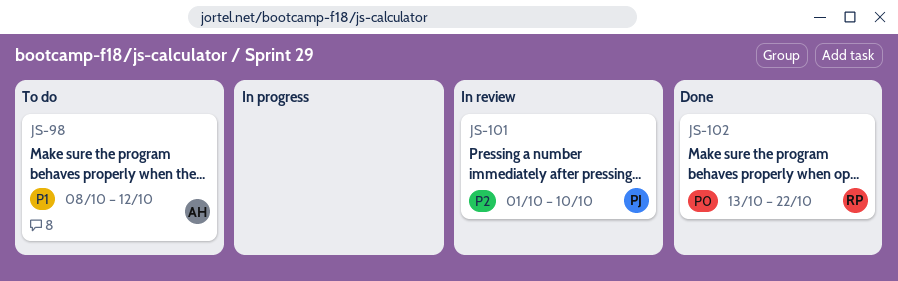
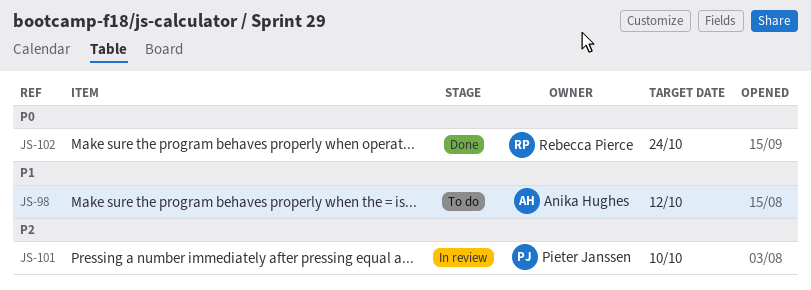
JS-102, due: Oct 22 -> Oct 24

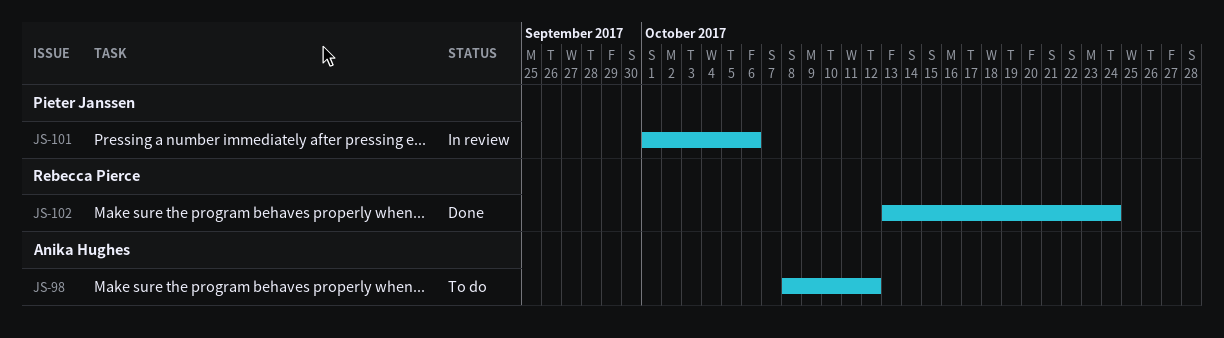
JS-101, due: Oct 10 -> Oct 6

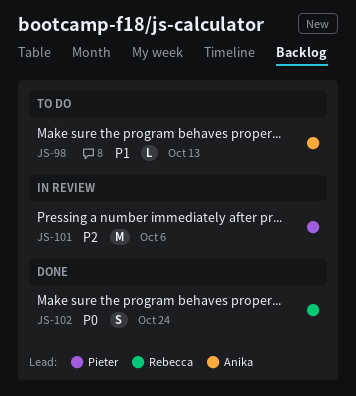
JS-98, due: Oct 12 -> Oct 13

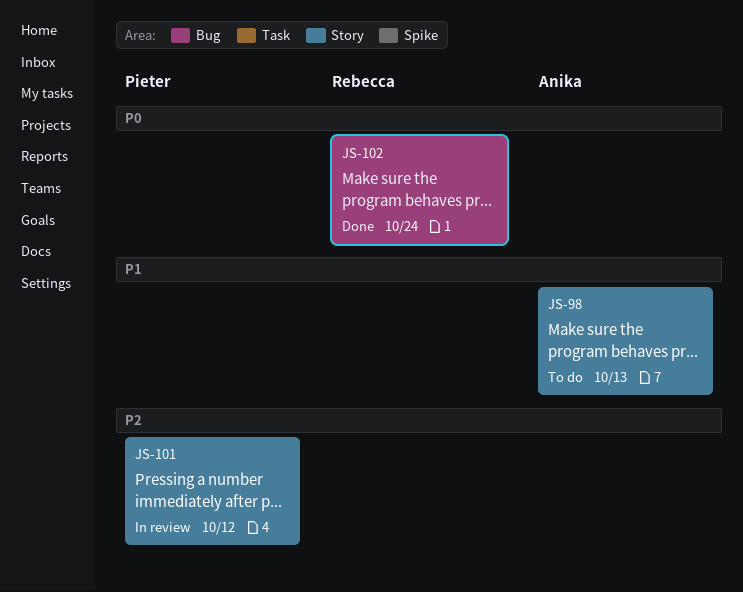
JS-101, due: Oct 6 -> Oct 12

